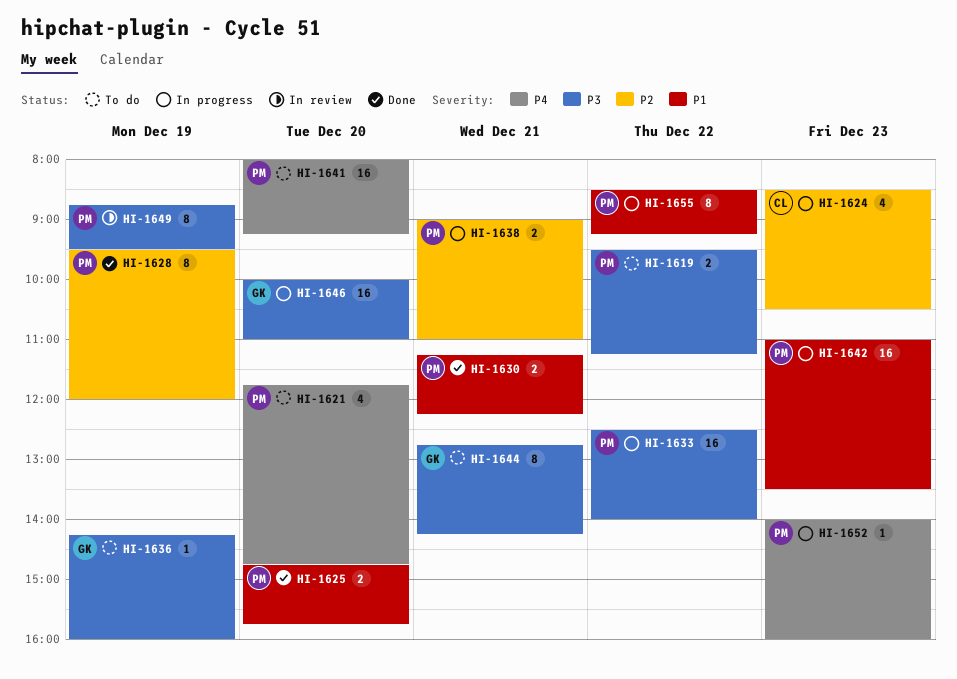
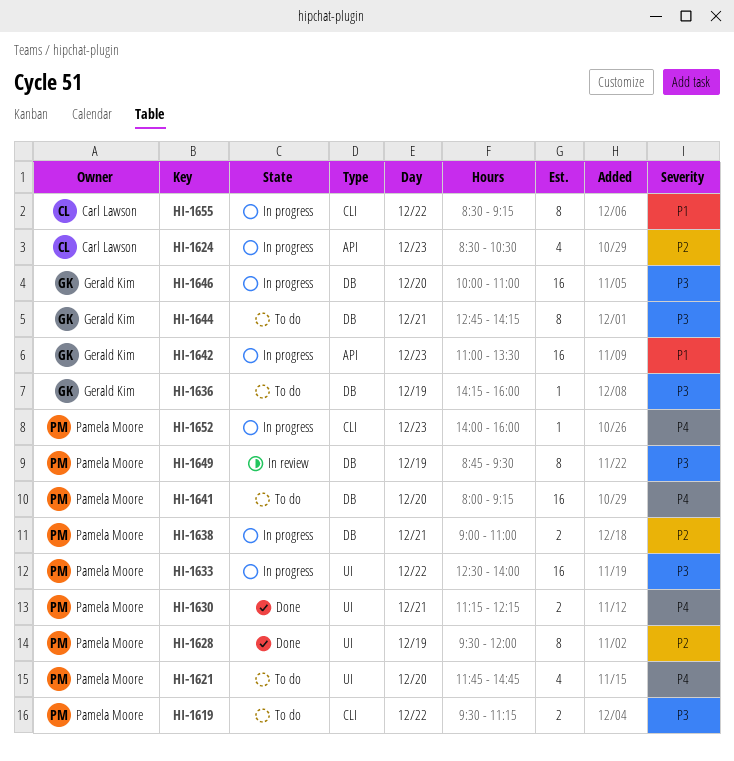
HI-1625: present -> none
HI-1630, priority: P1 -> P4
HI-1642, owner: Pamela Moore -> Gerald Kim
HI-1655, owner: Pamela Moore -> Carl Lawson

